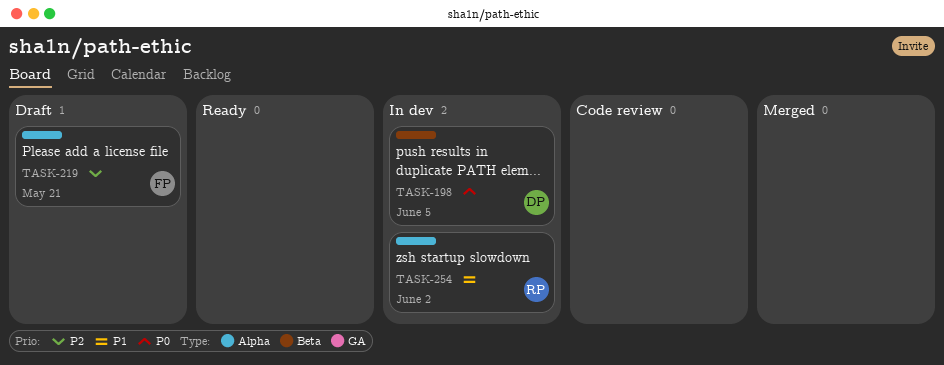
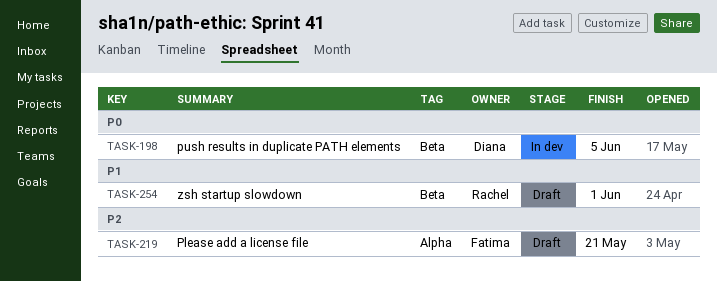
TASK-254, status: In dev -> Draft
TASK-254, label: Alpha -> Beta
TASK-254, due: Jun 2 -> Jun 1

